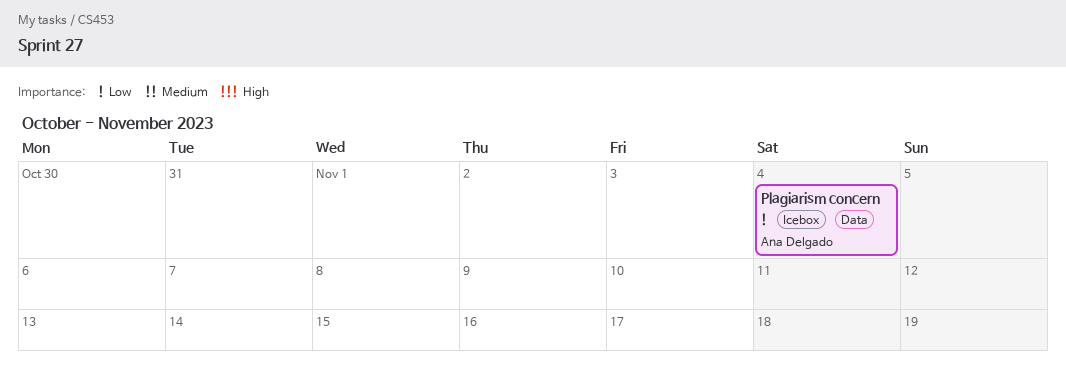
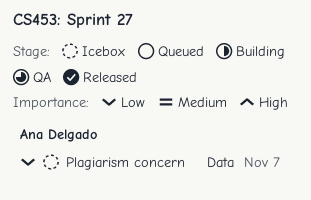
Plagiarism concern, due: Nov 4 -> Nov 7

